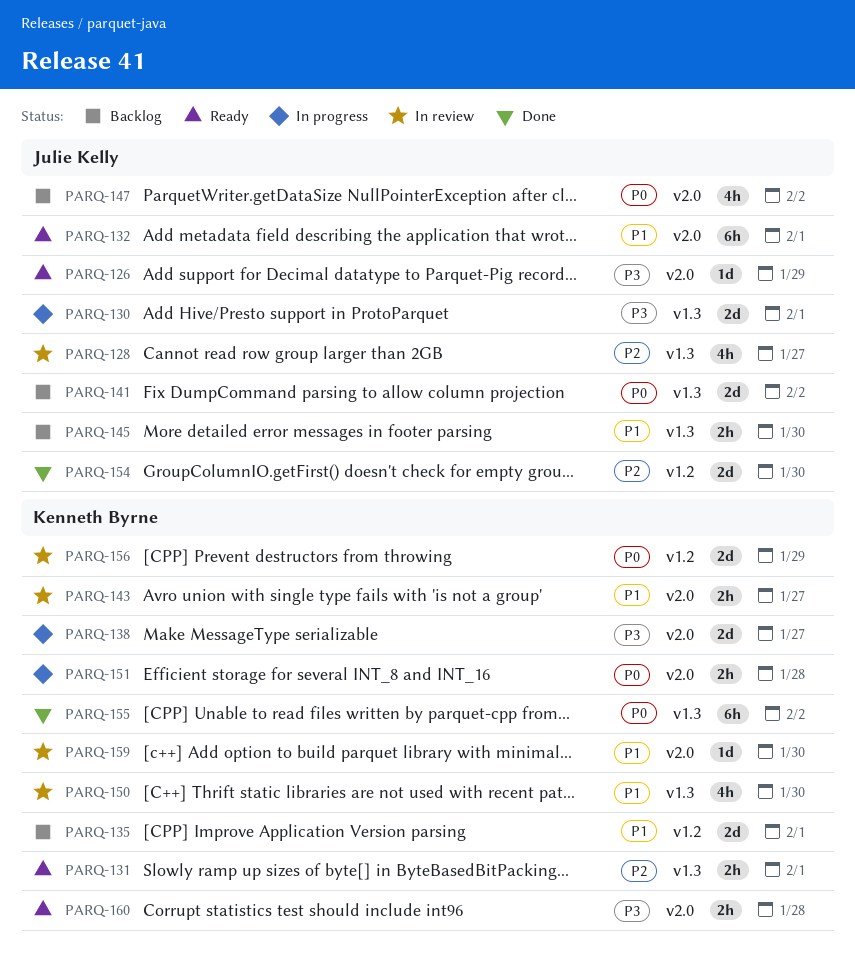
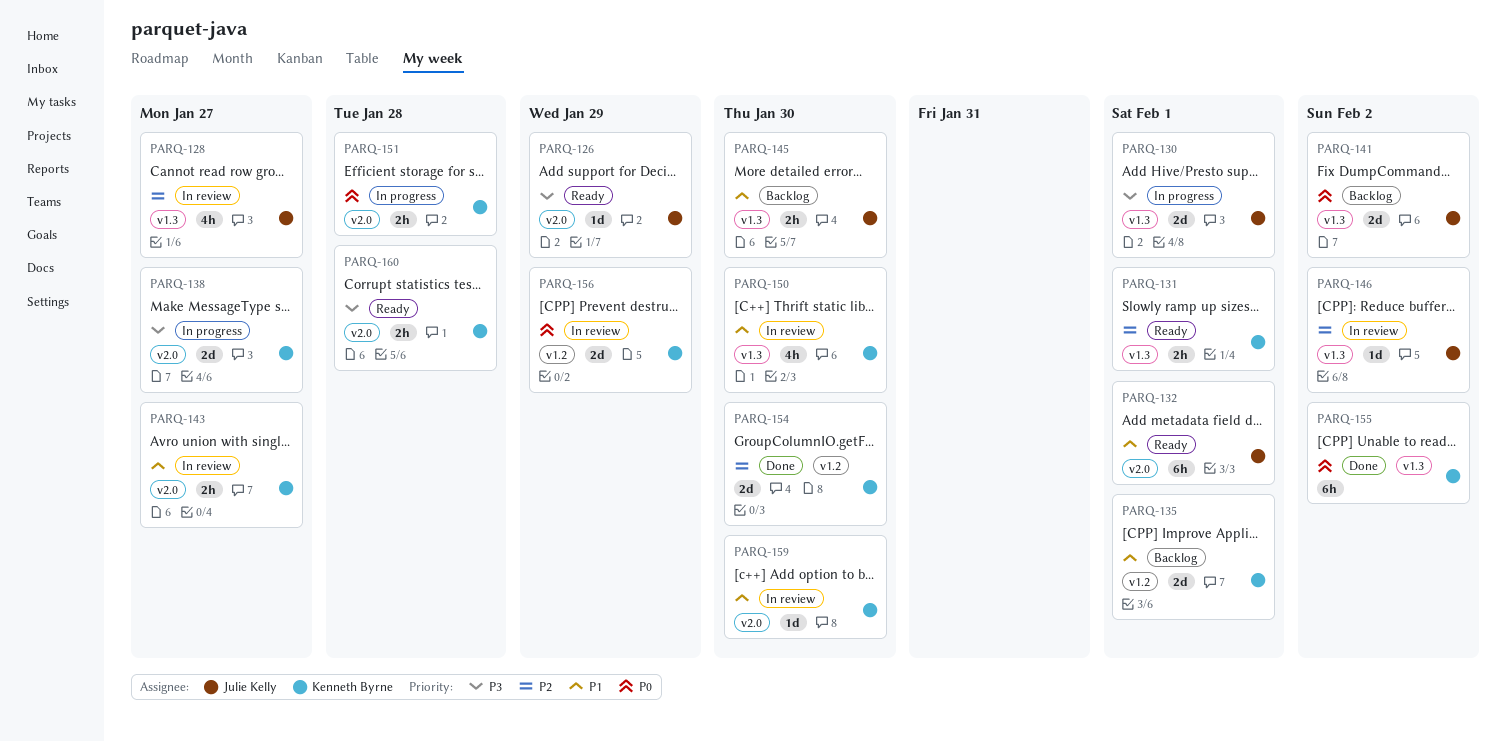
PARQ-146: none -> present
PARQ-147: present -> none
PARQ-154, owner: Julie Kelly -> Kenneth Byrne

